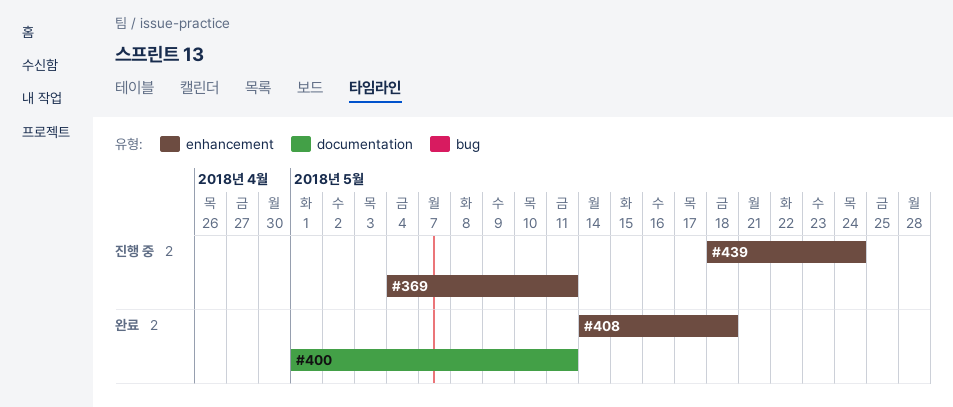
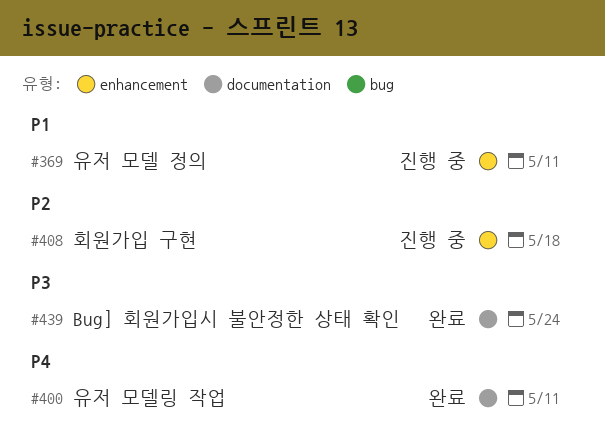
#408, status: 완료 -> 진행 중
#439, status: 진행 중 -> 완료
#439, label: enhancement -> documentation

